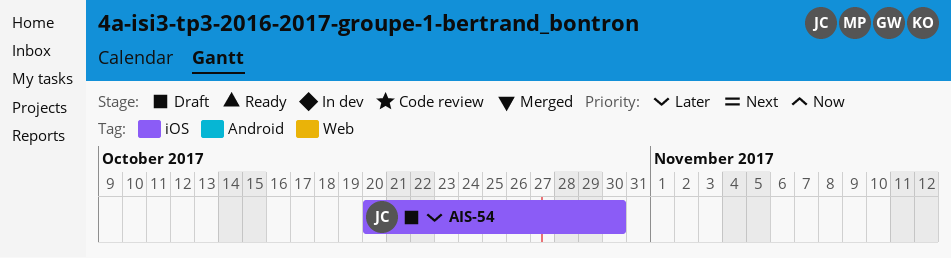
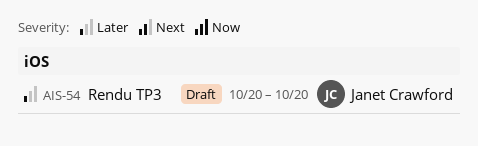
AIS-54, due: Oct 30 -> Oct 20

